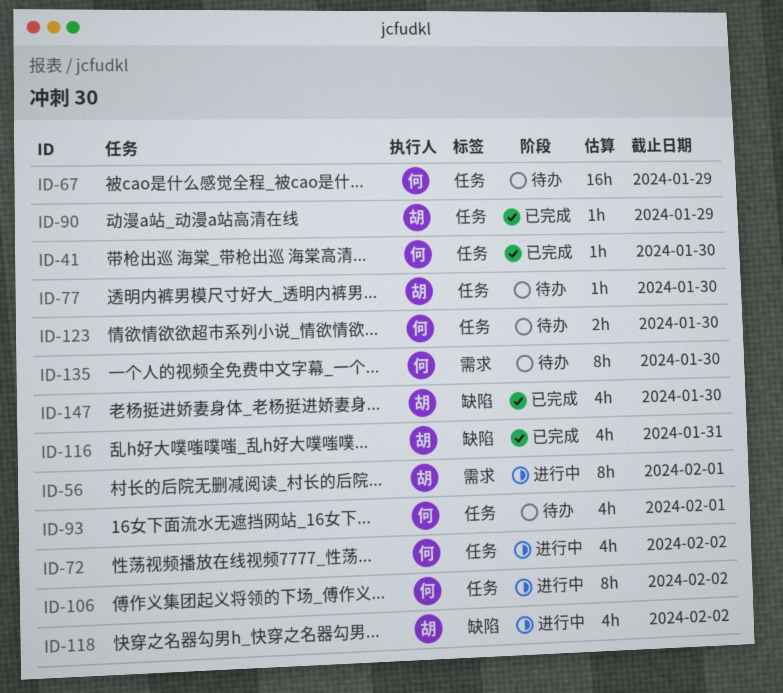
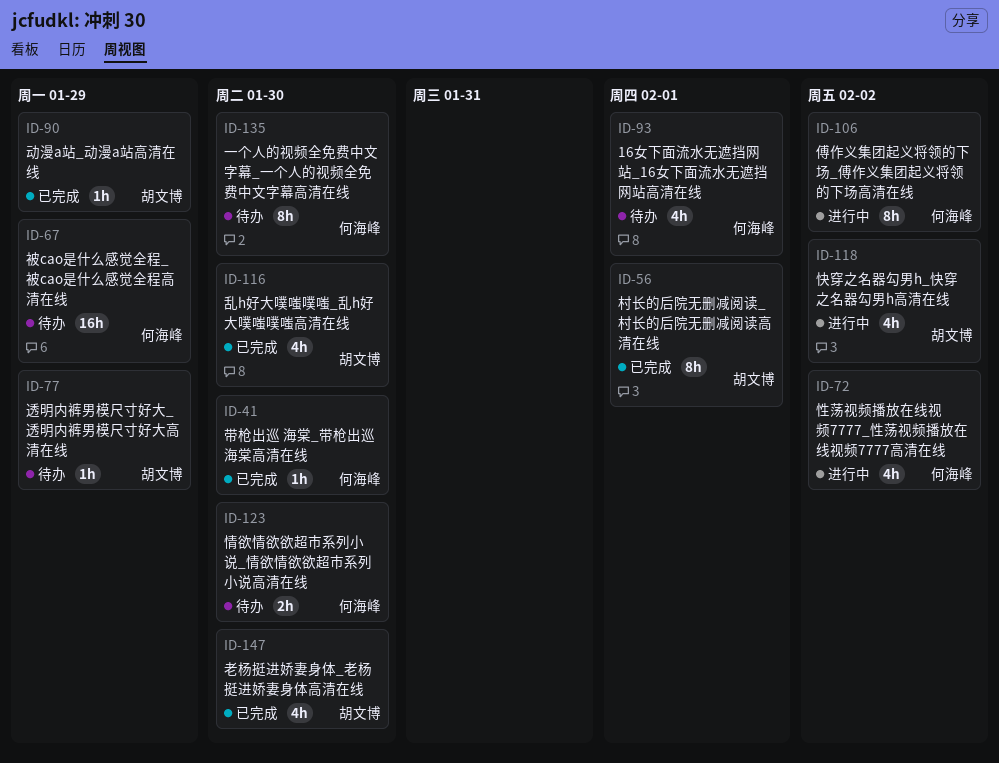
ID-56, status: 进行中 -> 已完成
ID-77, due: Jan 30 -> Jan 29
ID-116, due: Jan 31 -> Jan 30

